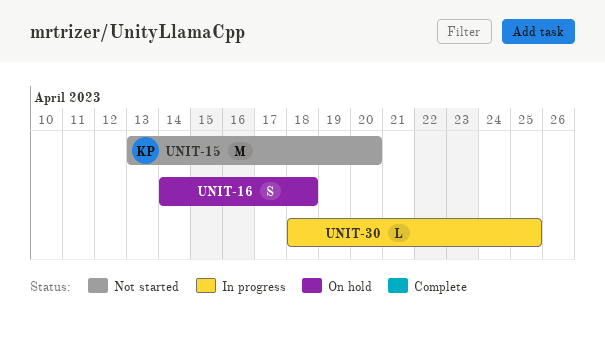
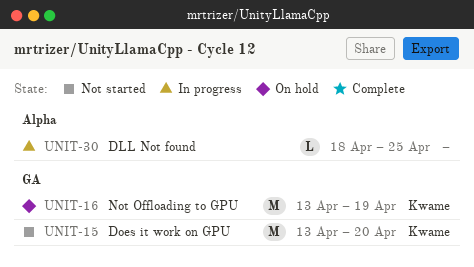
UNIT-16, owner: none -> Kwame
UNIT-16, estimate: S -> M
UNIT-16, start: Apr 14 -> Apr 13
UNIT-16, due: Apr 18 -> Apr 19

